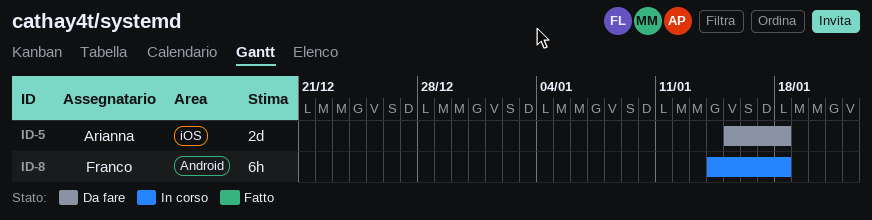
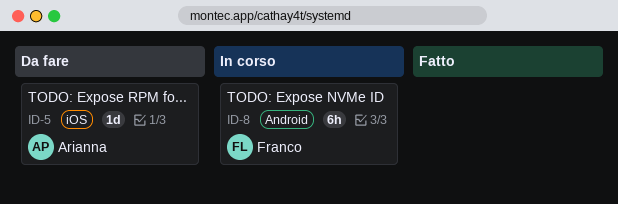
ID-5, estimate: 2d -> 1d

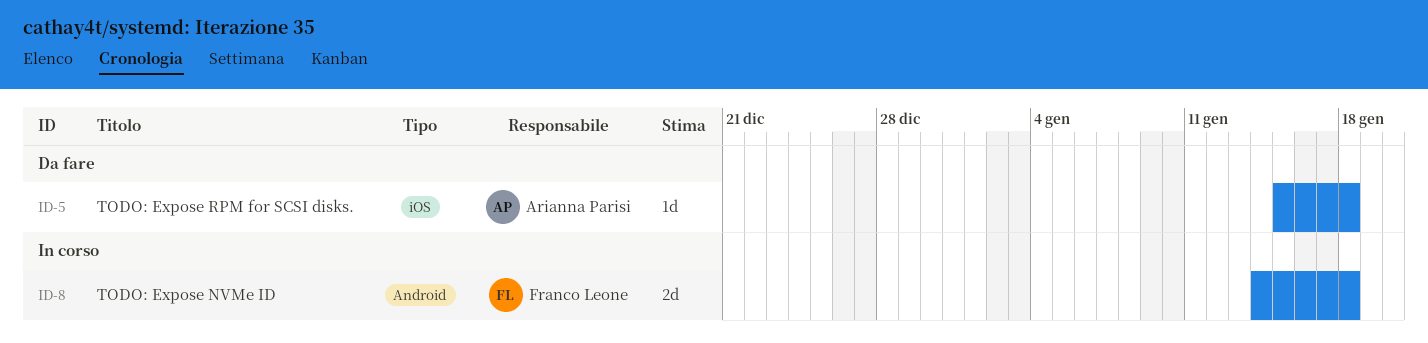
ID-8, estimate: 6h -> 2d

